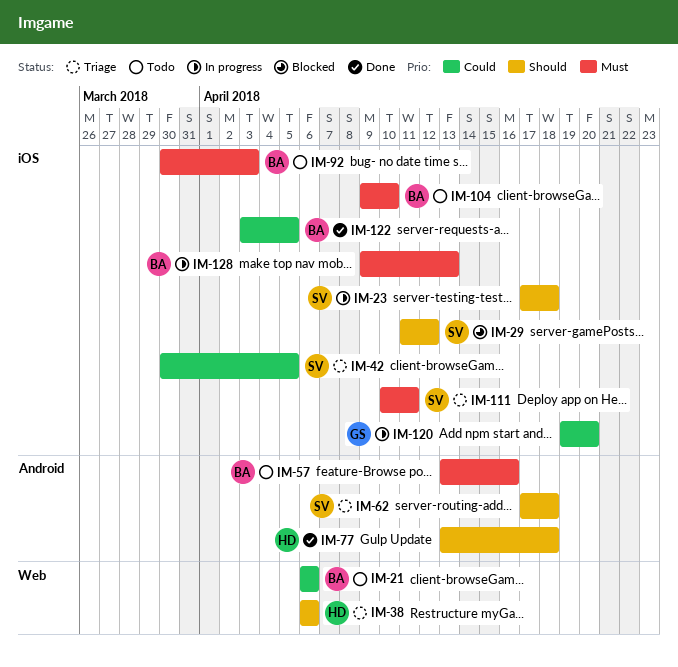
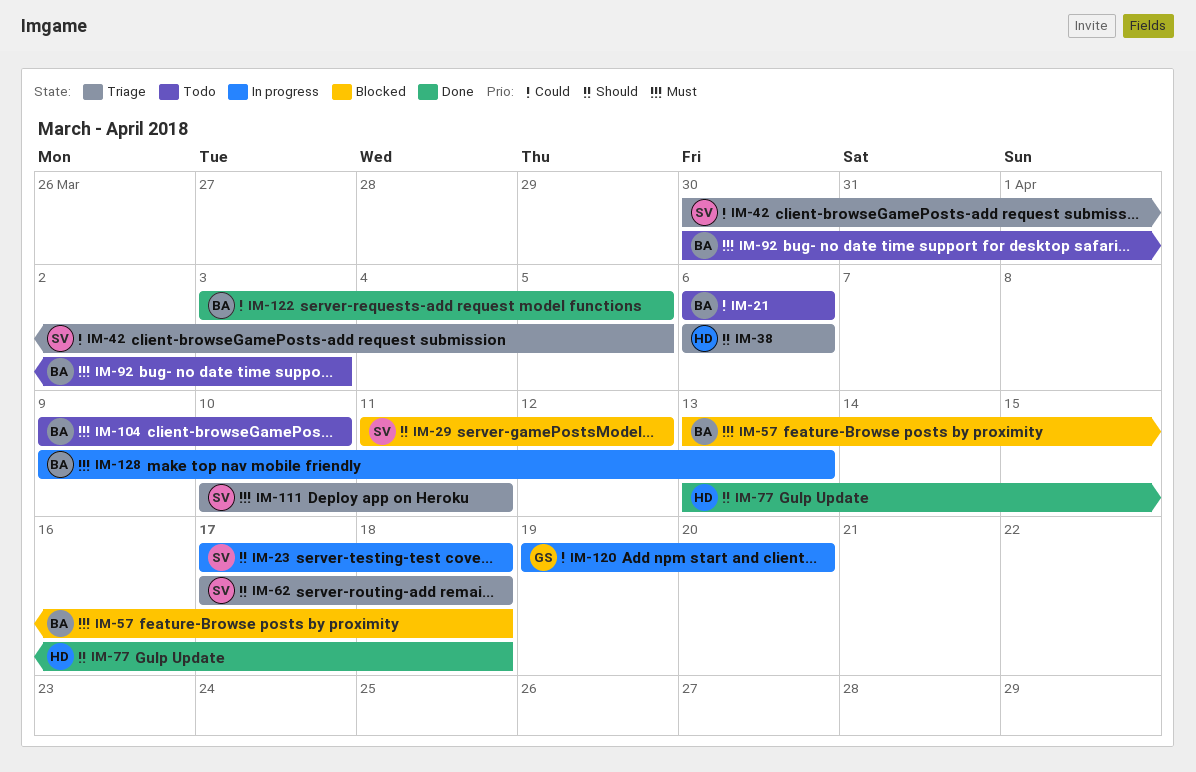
IM-57, status: Todo -> Blocked
IM-57, due: Apr 16 -> Apr 18

